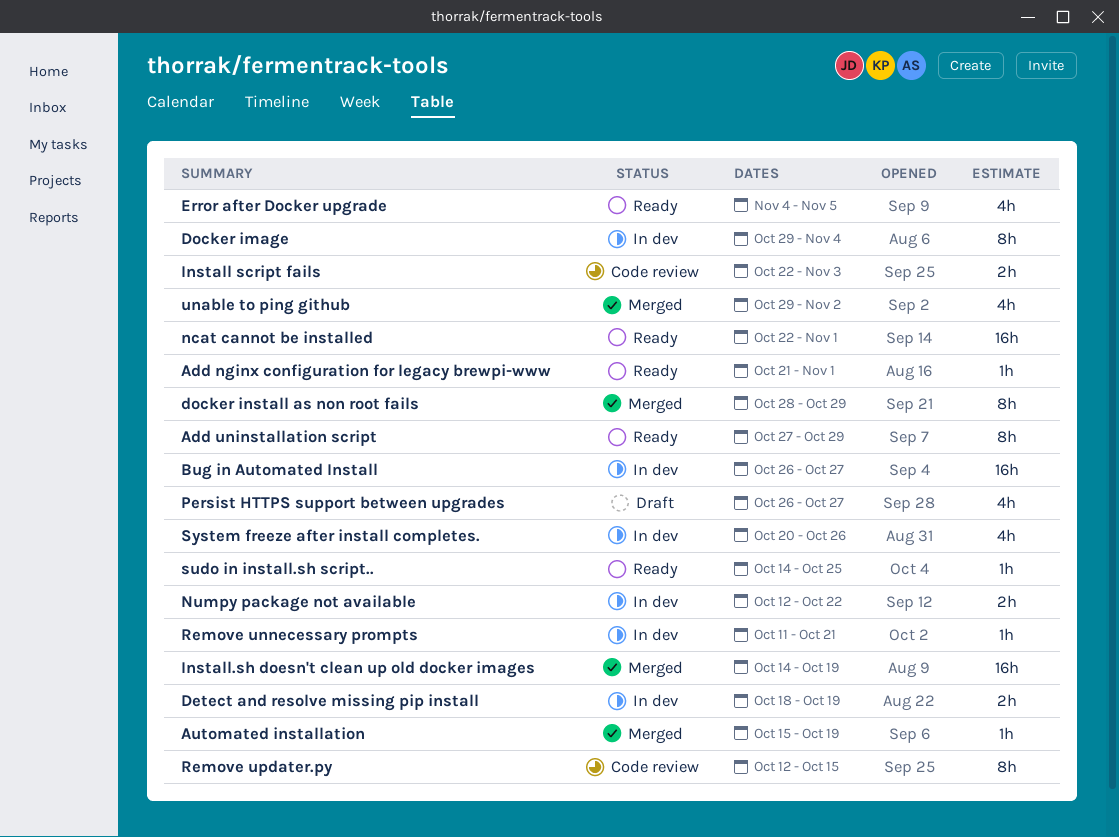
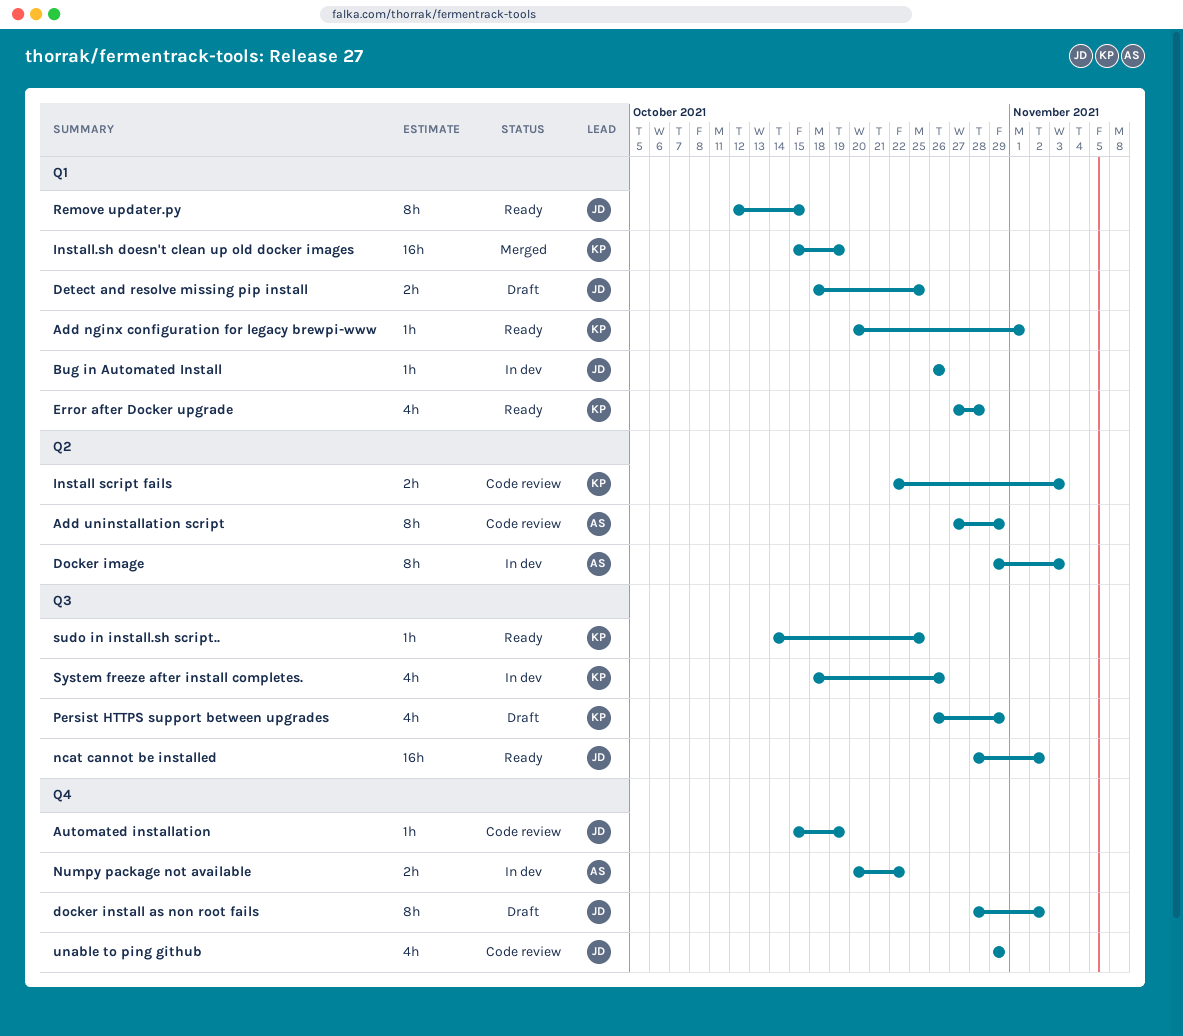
Add nginx configuration for legacy brewpi-www, start: Oct 21 -> Oct 20
Add uninstallation script, status: Ready -> Code review
Automated installation, status: Merged -> Code review
Bug in Automated Install, estimate: 16h -> 1h
Bug in Automated Install, due: Oct 27 -> Oct 26
Detect and resolve missing pip install, status: In dev -> Draft
Detect and resolve missing pip install, due: Oct 19 -> Oct 25
Docker image, due: Nov 4 -> Nov 3
docker install as non root fails, status: Merged -> Draft
docker install as non root fails, due: Oct 29 -> Nov 2
Error after Docker upgrade, start: Nov 4 -> Oct 27
Error after Docker upgrade, due: Nov 5 -> Oct 28
Install.sh doesn't clean up old docker images, start: Oct 14 -> Oct 15
ncat cannot be installed, start: Oct 22 -> Oct 28
ncat cannot be installed, due: Nov 1 -> Nov 2
Numpy package not available, start: Oct 12 -> Oct 20
Persist HTTPS support between upgrades, due: Oct 27 -> Oct 29
Remove unnecessary prompts: present -> none
Remove updater.py, status: Code review -> Ready
System freeze after install completes., start: Oct 20 -> Oct 18
unable to ping github, status: Merged -> Code review
unable to ping github, due: Nov 2 -> Oct 29

